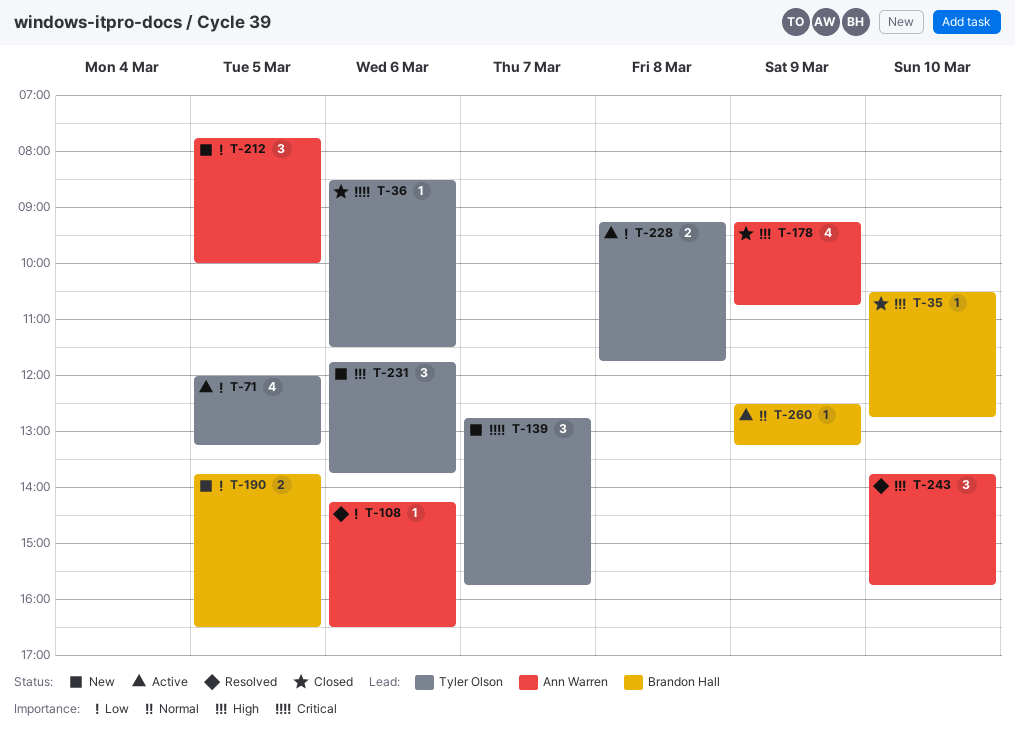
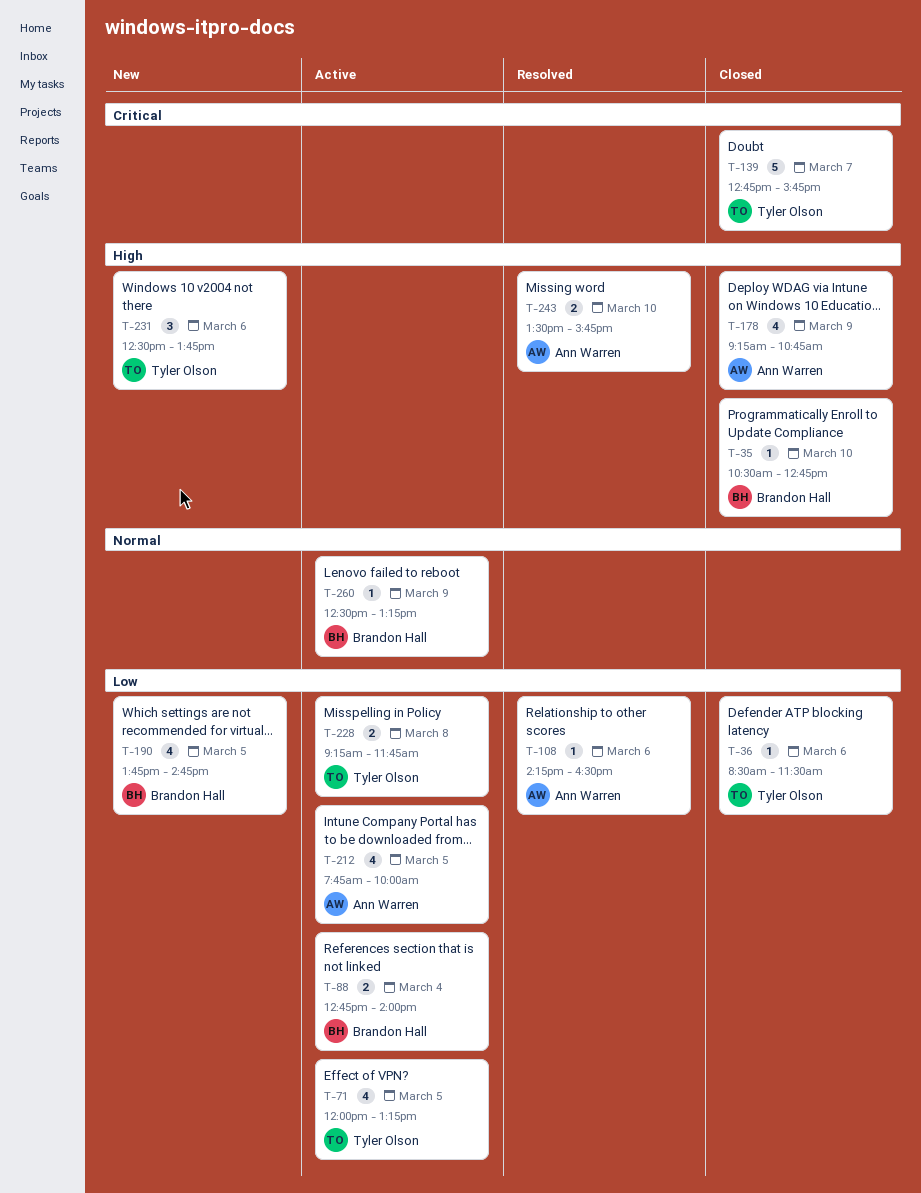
T-36, priority: Critical -> Low
T-88: none -> present
T-139, status: New -> Closed
T-139, estimate: 3 -> 5
T-190, estimate: 2 -> 4
T-190, ends: 16:30 -> 14:45
T-212, status: New -> Active
T-212, estimate: 3 -> 4
T-231, begins: 11:45 -> 12:30
T-243, estimate: 3 -> 2
T-243, begins: 13:45 -> 13:30

